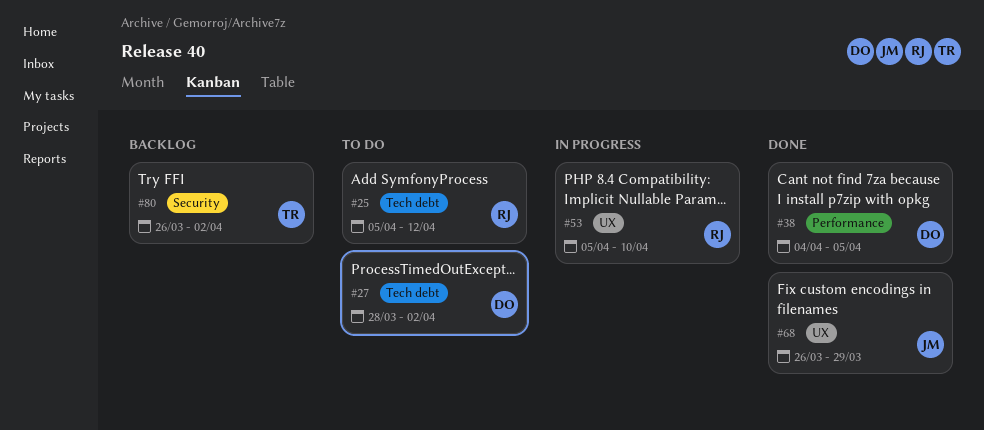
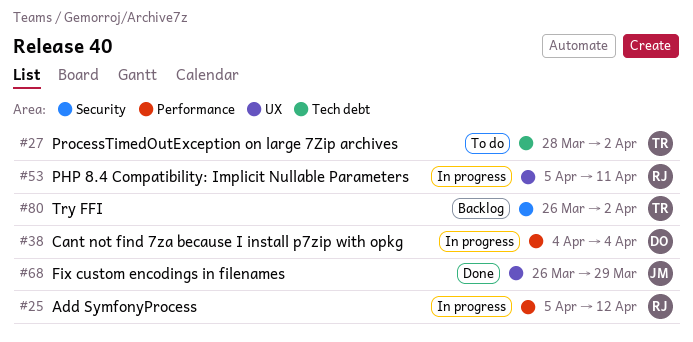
#25, status: To do -> In progress
#25, label: Tech debt -> Performance
#27, owner: DO -> TR
#38, status: Done -> In progress
#38, due: Apr 5 -> Apr 4
#53, due: Apr 10 -> Apr 11

